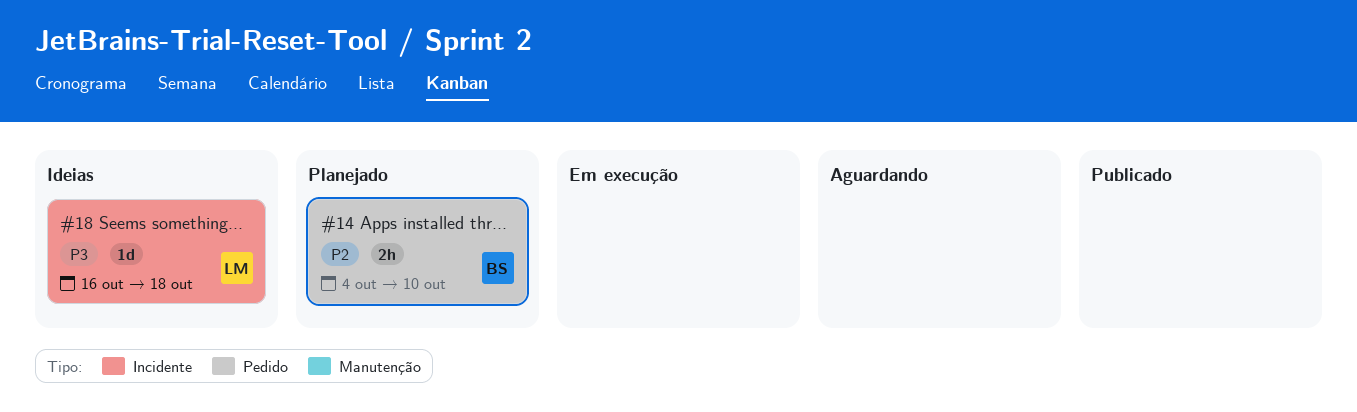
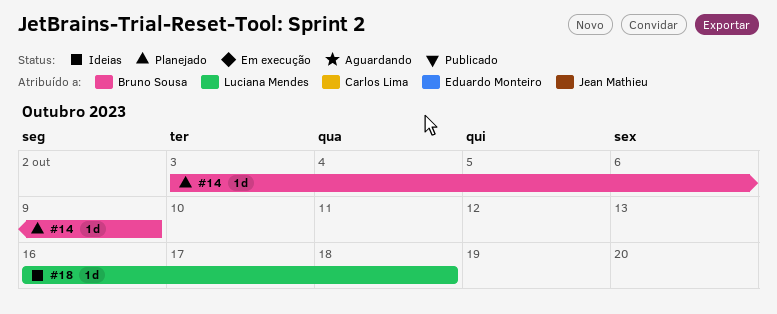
#14, estimate: 2h -> 1d
#14, start: Oct 4 -> Oct 3
#14, due: Oct 10 -> Oct 9

